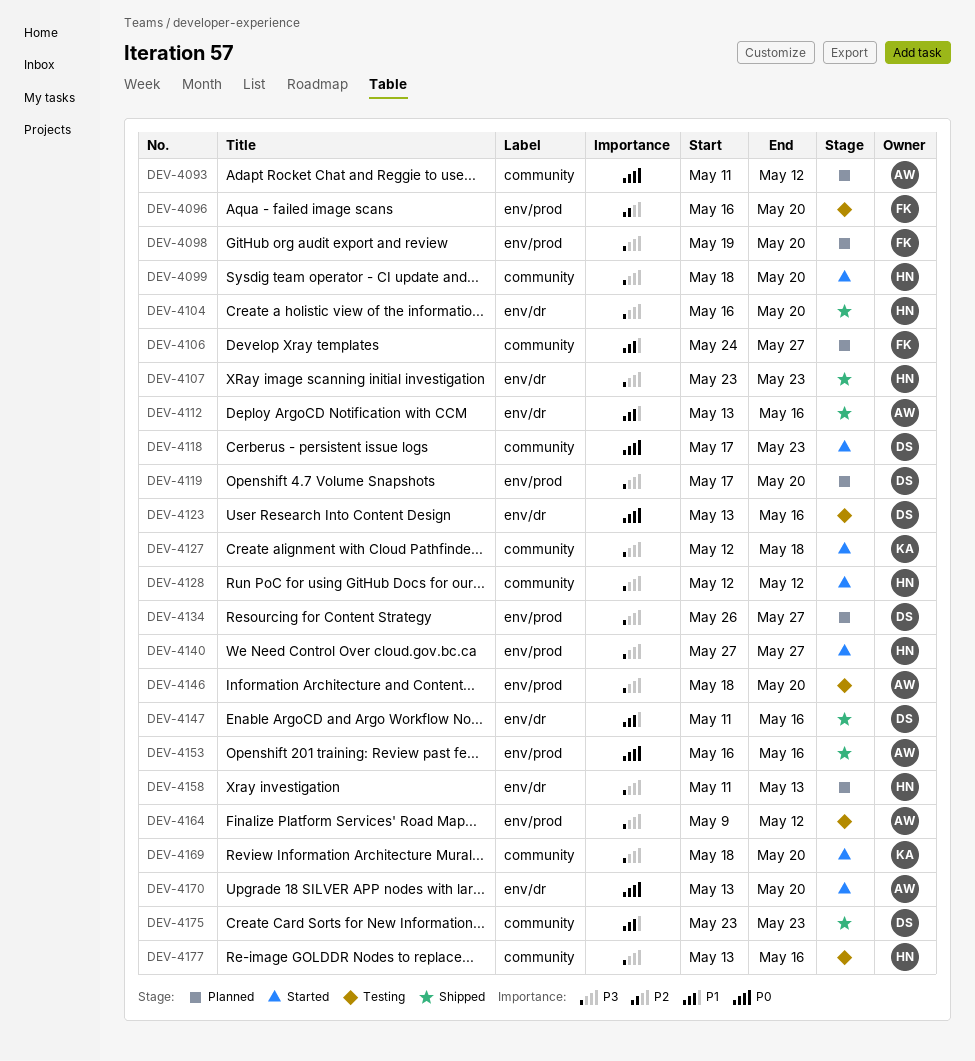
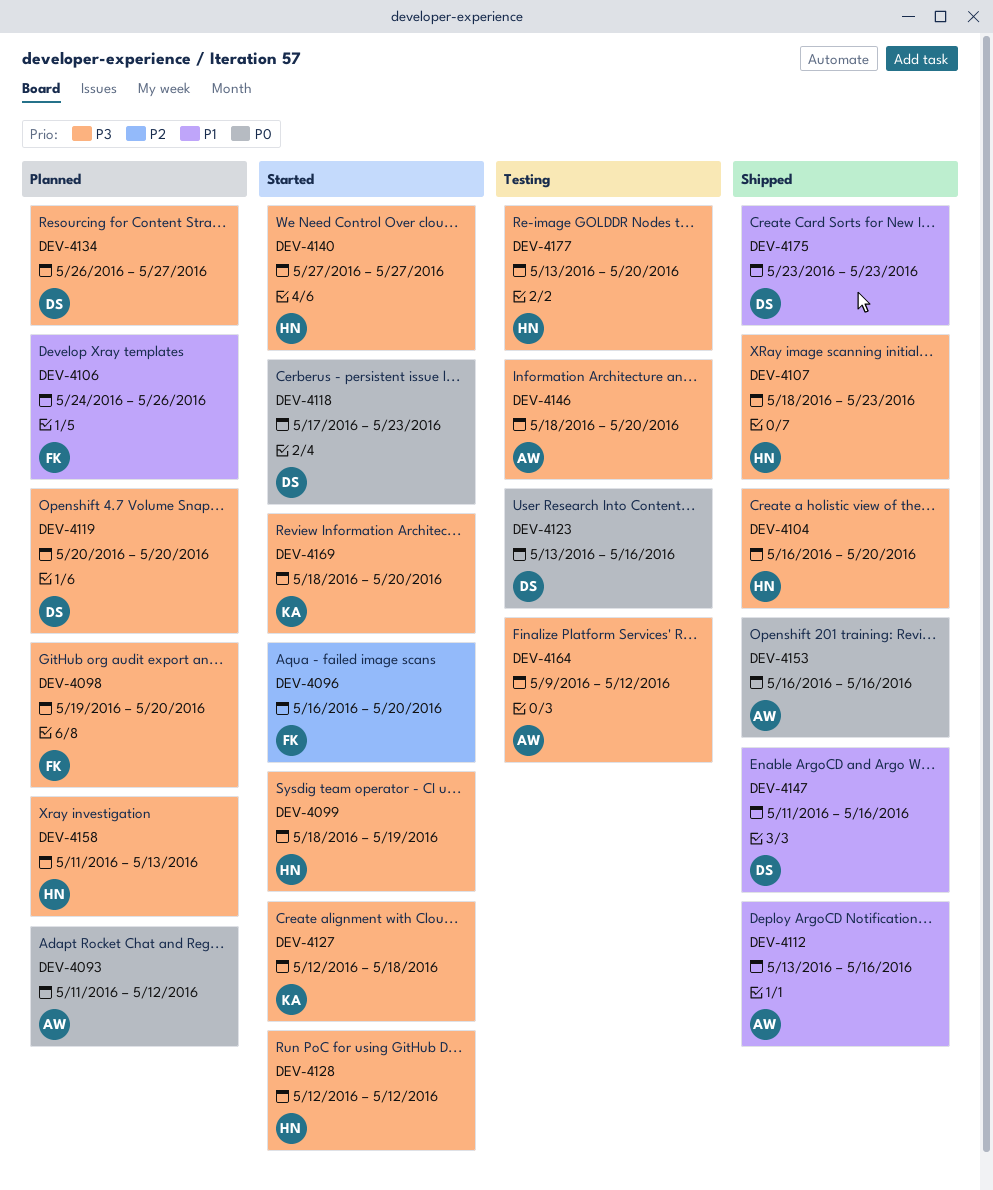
DEV-4096, status: Testing -> Started
DEV-4099, due: May 20 -> May 19
DEV-4106, due: May 27 -> May 26
DEV-4107, start: May 23 -> May 18
DEV-4119, start: May 17 -> May 20
DEV-4170: present -> none
DEV-4177, due: May 16 -> May 20

